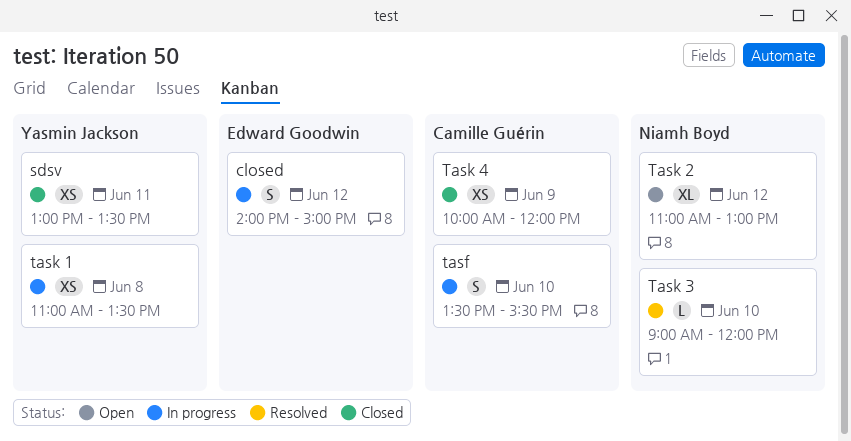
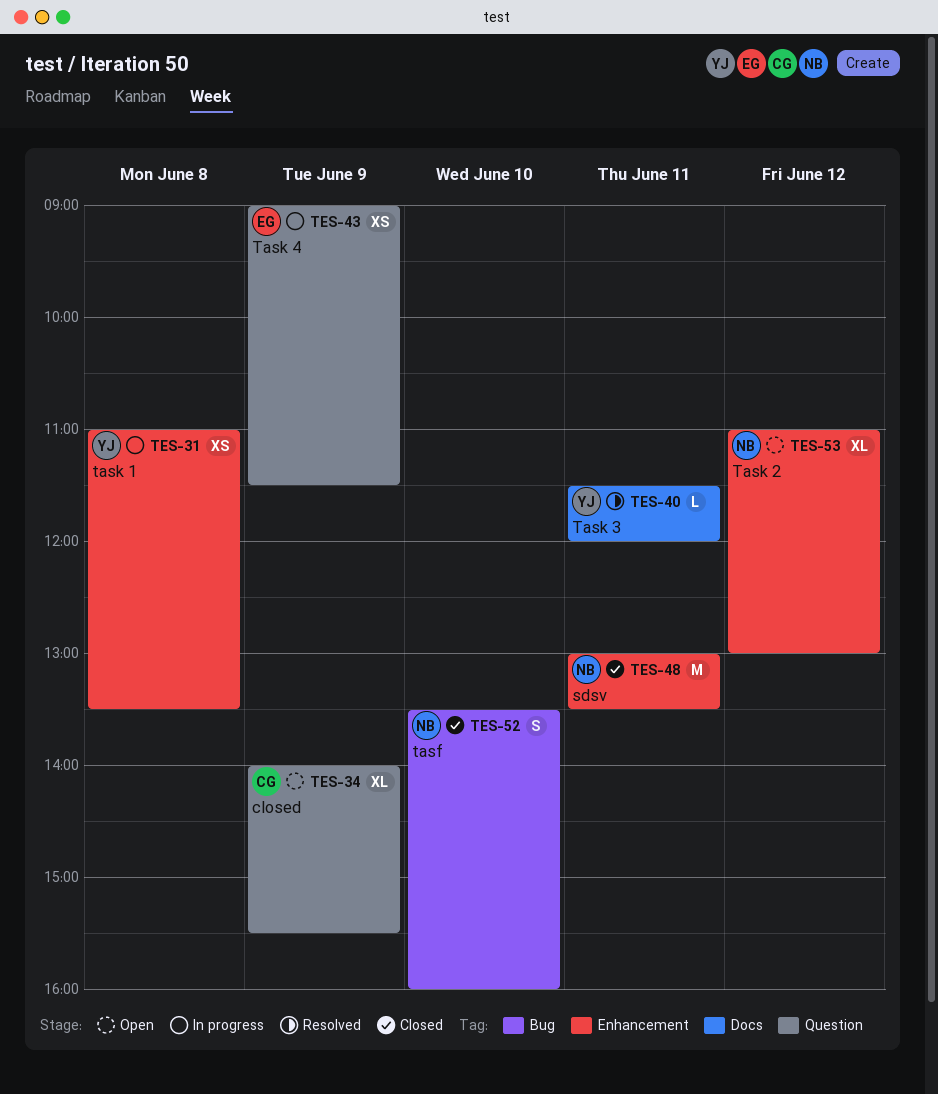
closed, status: In progress -> Open
closed, owner: Edward Goodwin -> Camille Guérin
closed, estimate: S -> XL
closed, day: Jun 12 -> Jun 9
closed, ends: 15:00 -> 15:30
sdsv, owner: Yasmin Jackson -> Niamh Boyd
sdsv, estimate: XS -> M
tasf, status: In progress -> Closed
tasf, owner: Camille Guérin -> Niamh Boyd
tasf, ends: 15:30 -> 16:00
Task 3, owner: Niamh Boyd -> Yasmin Jackson
Task 3, day: Jun 10 -> Jun 11
Task 3, begins: 09:00 -> 11:30
Task 4, status: Closed -> In progress
Task 4, owner: Camille Guérin -> Edward Goodwin
Task 4, begins: 10:00 -> 09:00
Task 4, ends: 12:00 -> 11:30

